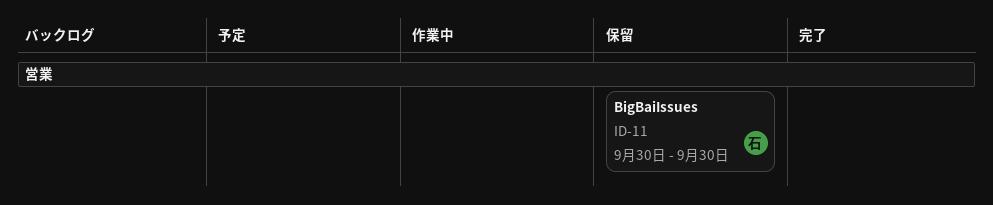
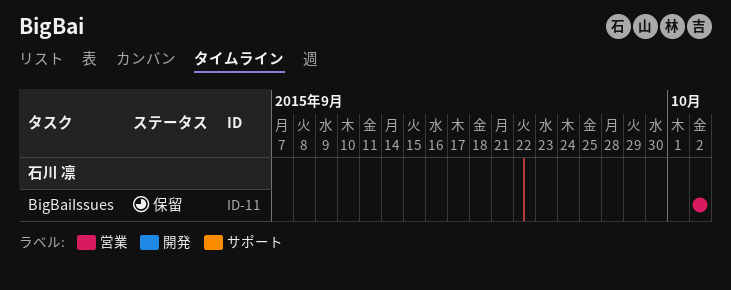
ID-11, start: Sep 30 -> Oct 2
ID-11, due: Sep 30 -> Oct 2

